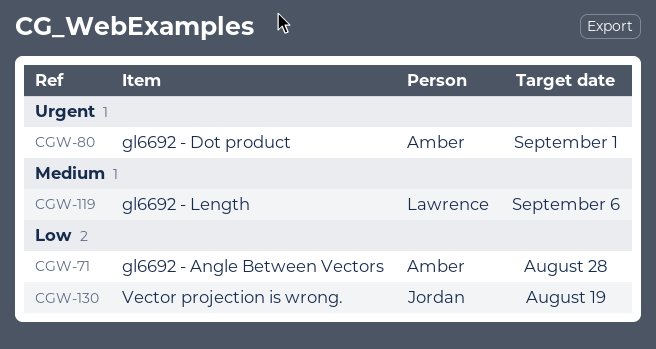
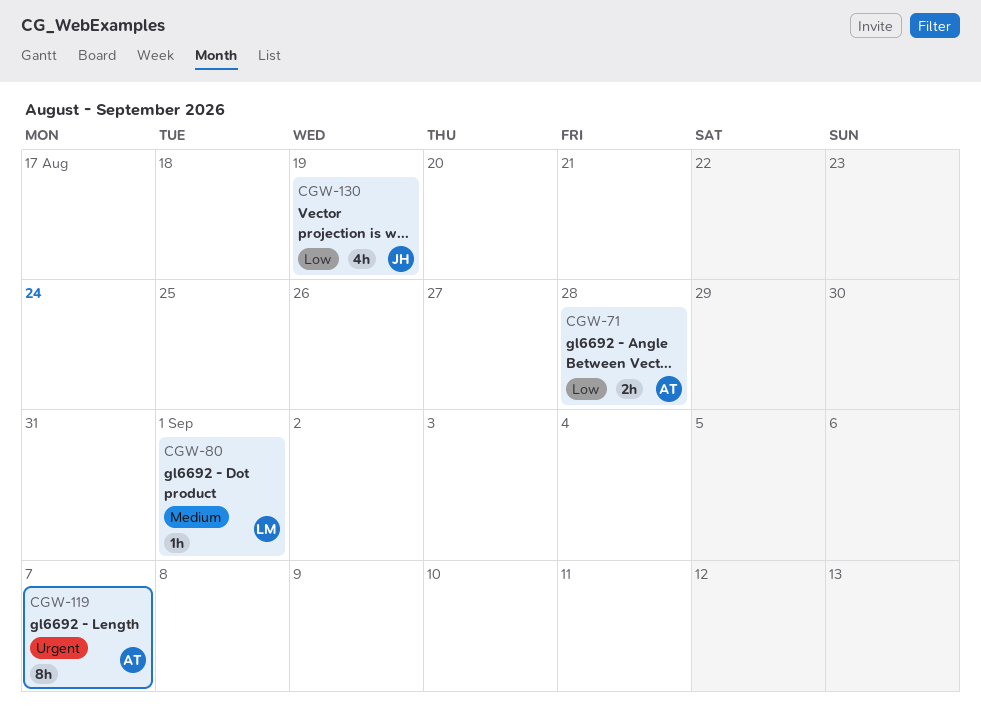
CGW-80, owner: Amber -> Lawrence
CGW-80, priority: Urgent -> Medium
CGW-119, owner: Lawrence -> Amber
CGW-119, priority: Medium -> Urgent
CGW-119, due: Sep 6 -> Sep 7

